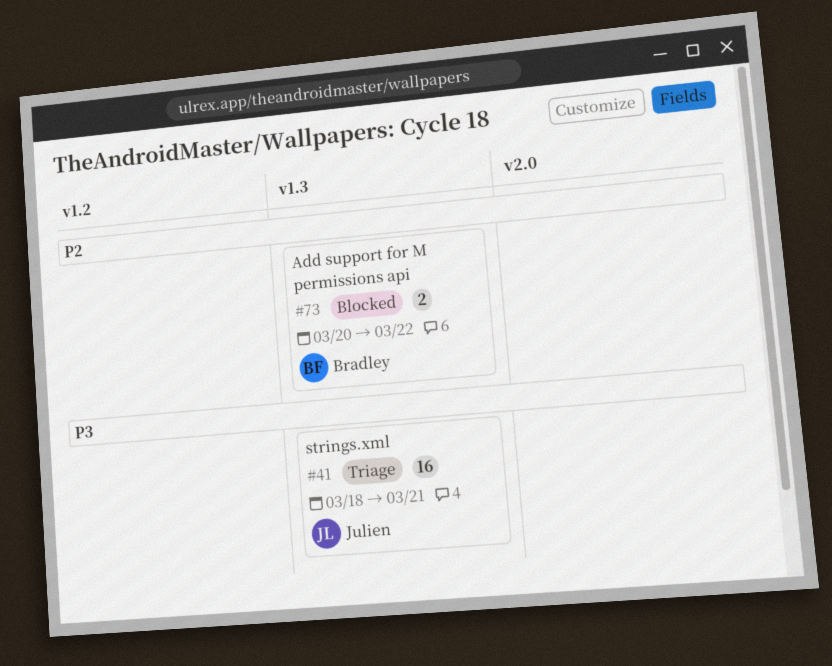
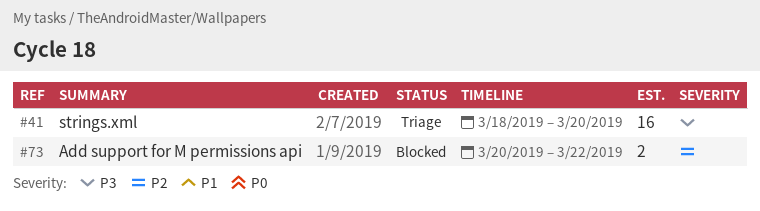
#41, due: Mar 21 -> Mar 20

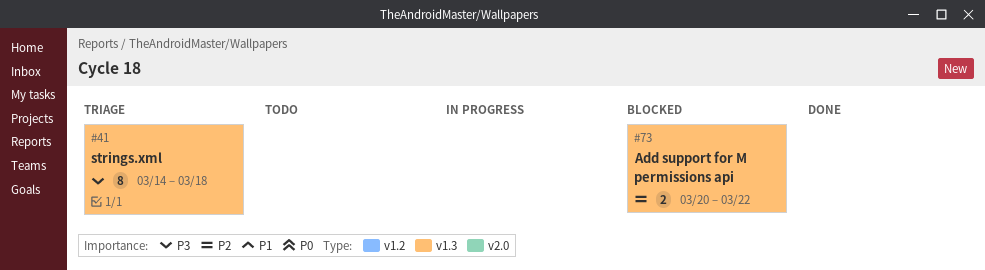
#41, estimate: 16 -> 8
#41, start: Mar 18 -> Mar 14
#41, due: Mar 20 -> Mar 18

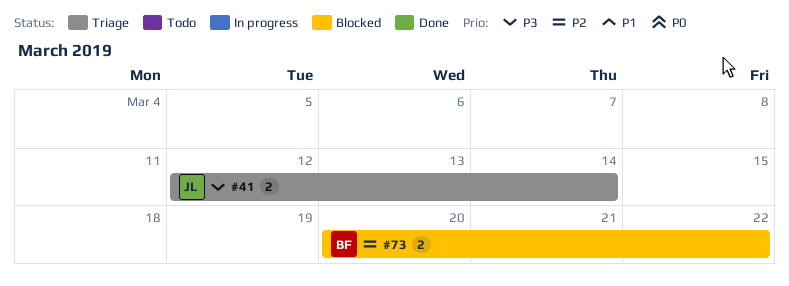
#41, estimate: 8 -> 2
#41, start: Mar 14 -> Mar 12
#41, due: Mar 18 -> Mar 14

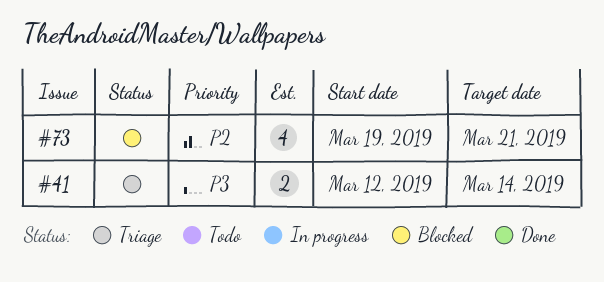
#73, estimate: 2 -> 4
#73, start: Mar 20 -> Mar 19
#73, due: Mar 22 -> Mar 21

